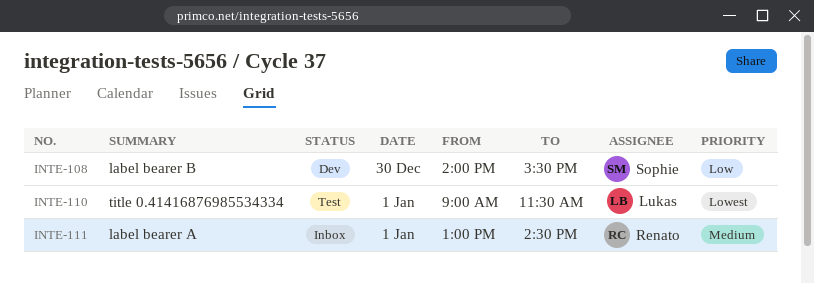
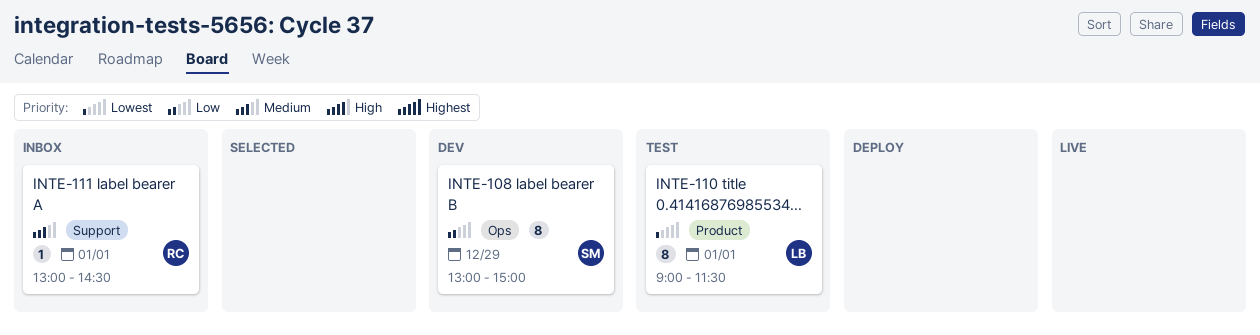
INTE-108, day: Dec 30 -> Dec 29
INTE-108, begins: 14:00 -> 13:00
INTE-108, ends: 15:30 -> 15:00

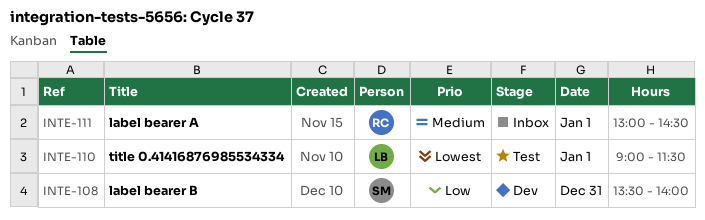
INTE-108, day: Dec 29 -> Dec 31
INTE-108, begins: 13:00 -> 13:30
INTE-108, ends: 15:00 -> 14:00

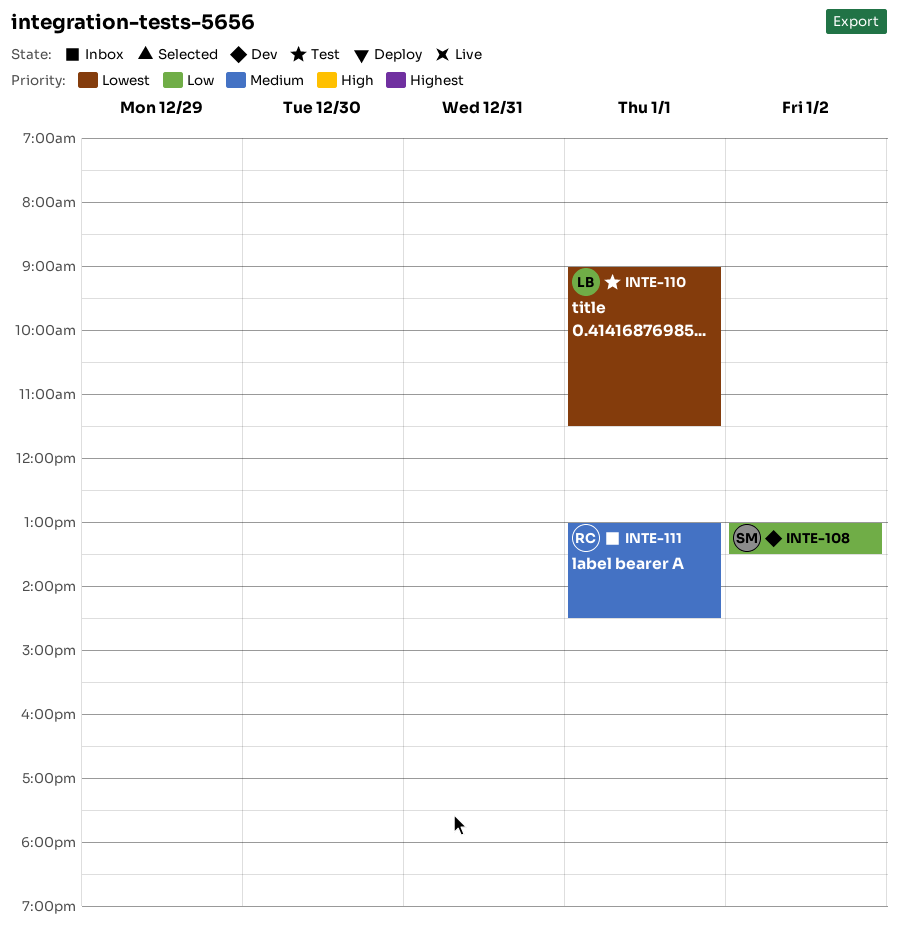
INTE-108, day: Dec 31 -> Jan 2
INTE-108, begins: 13:30 -> 13:00
INTE-108, ends: 14:00 -> 13:30

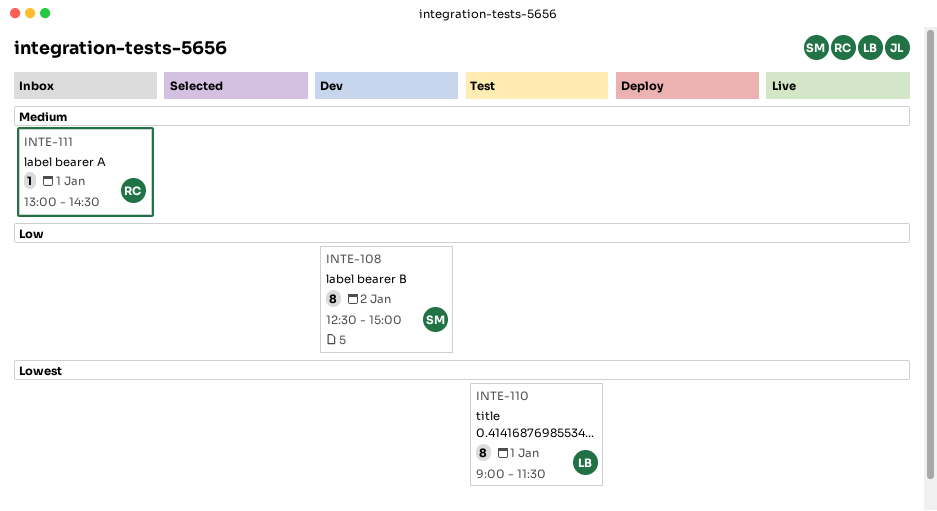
INTE-108, begins: 13:00 -> 12:30
INTE-108, ends: 13:30 -> 15:00

